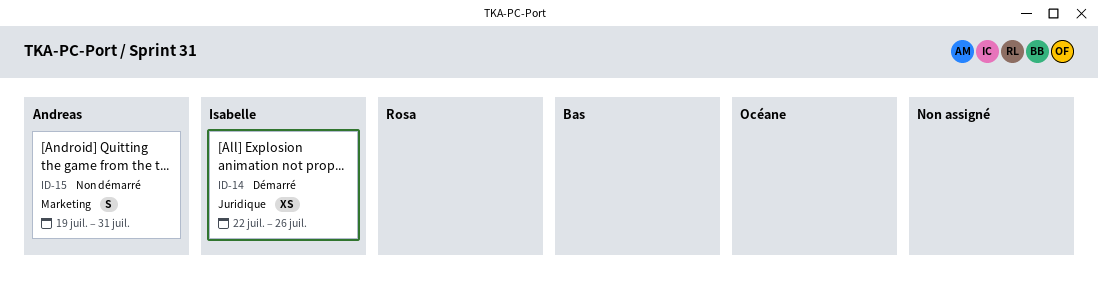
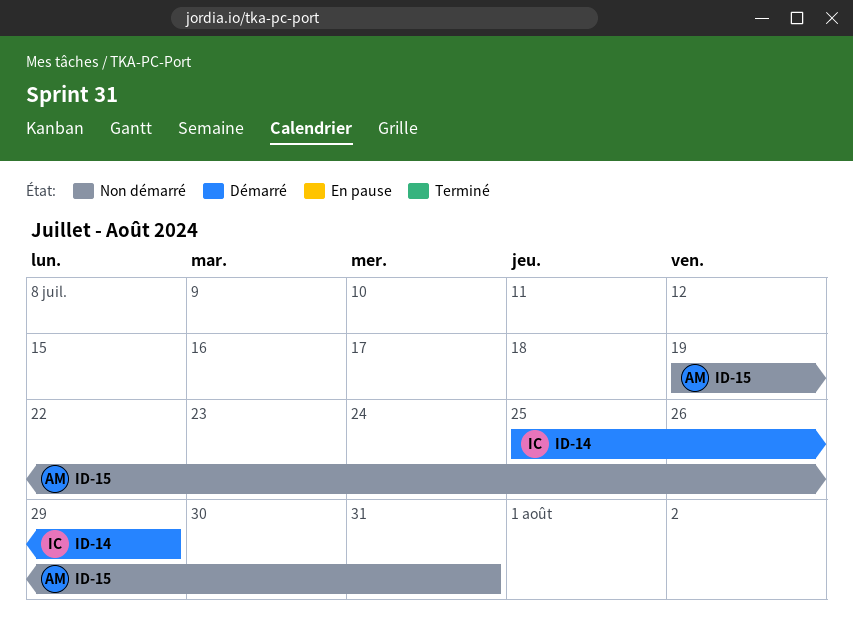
ID-14, start: Jul 22 -> Jul 25
ID-14, due: Jul 26 -> Jul 29

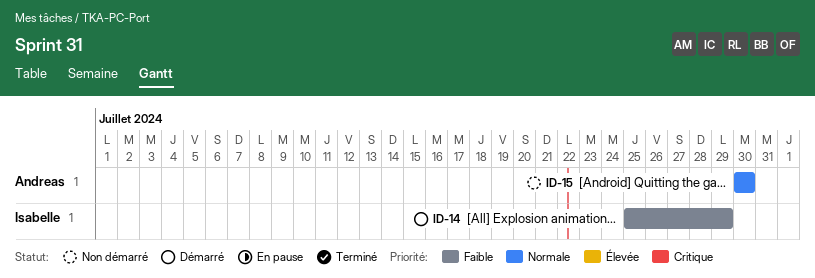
ID-15, start: Jul 19 -> Jul 30
ID-15, due: Jul 31 -> Jul 30

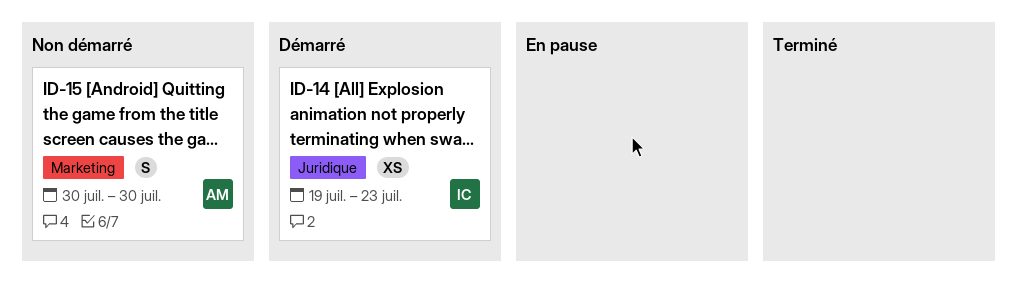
ID-14, start: Jul 25 -> Jul 19
ID-14, due: Jul 29 -> Jul 23

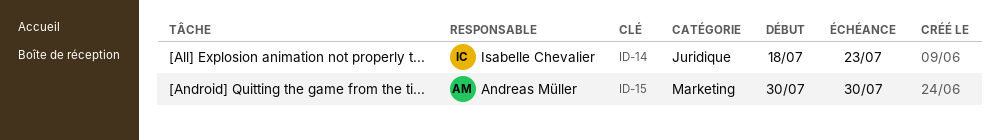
ID-14, start: Jul 19 -> Jul 18

